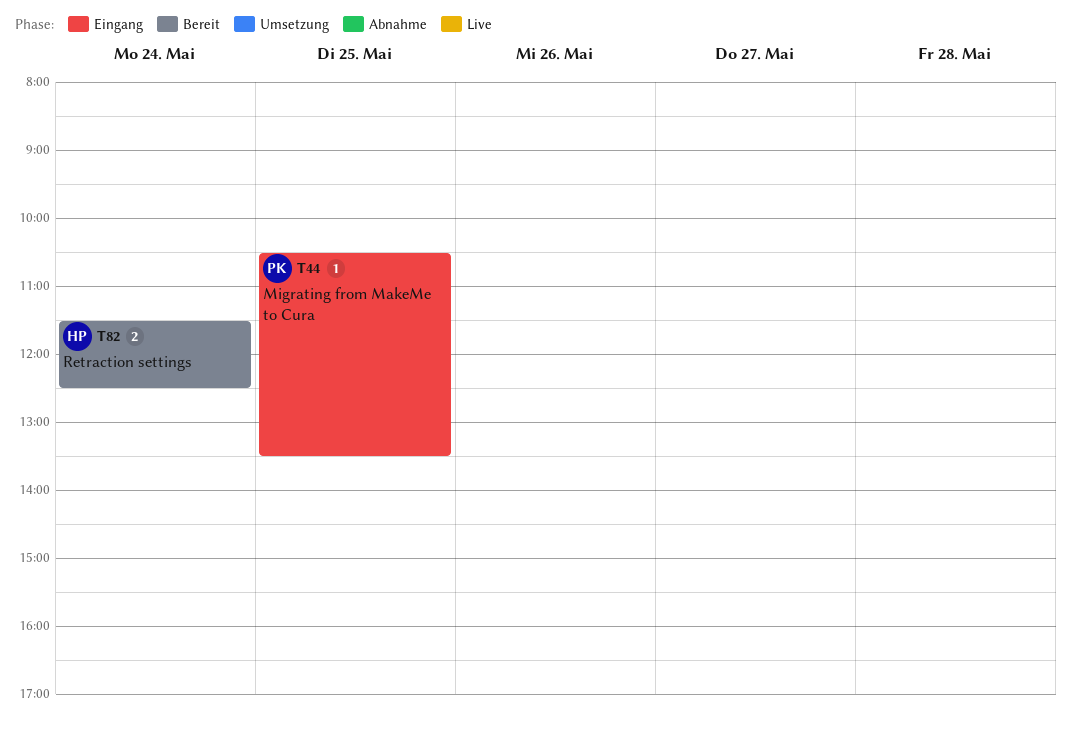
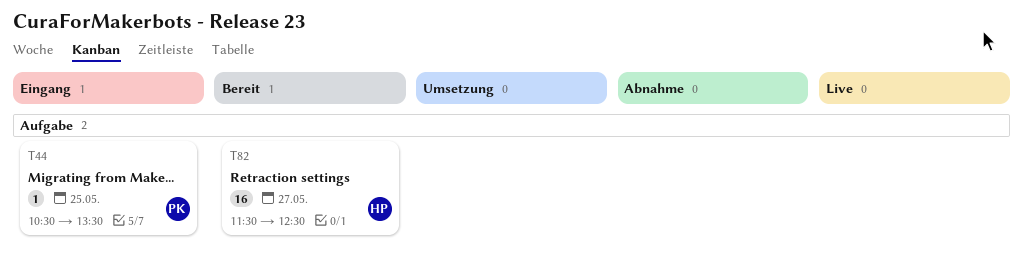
T82, estimate: 2 -> 16
T82, day: May 24 -> May 27

